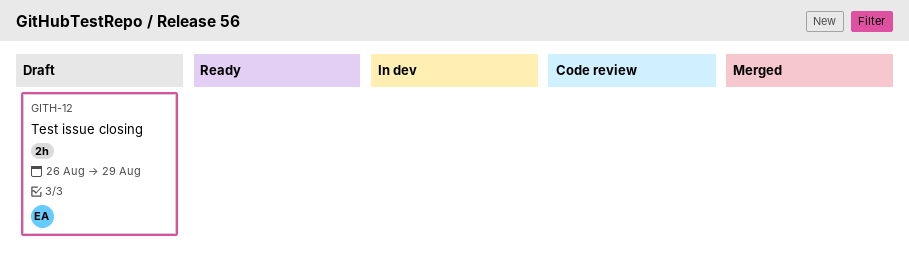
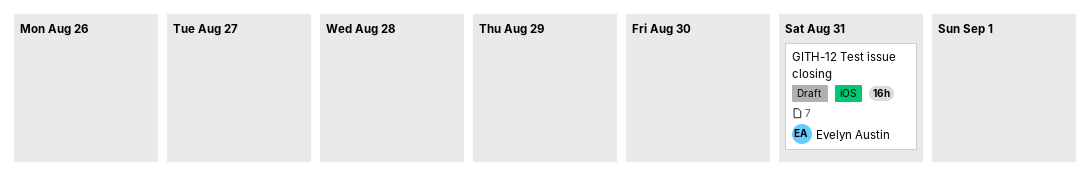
GITH-12, estimate: 2h -> 16h
GITH-12, due: Aug 29 -> Aug 31

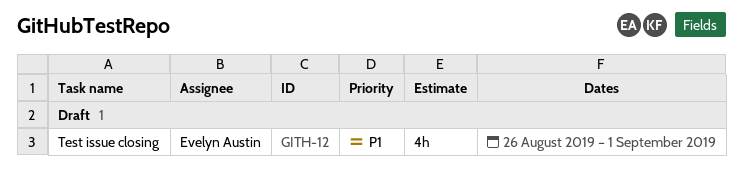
GITH-12, estimate: 16h -> 4h
GITH-12, due: Aug 31 -> Sep 1

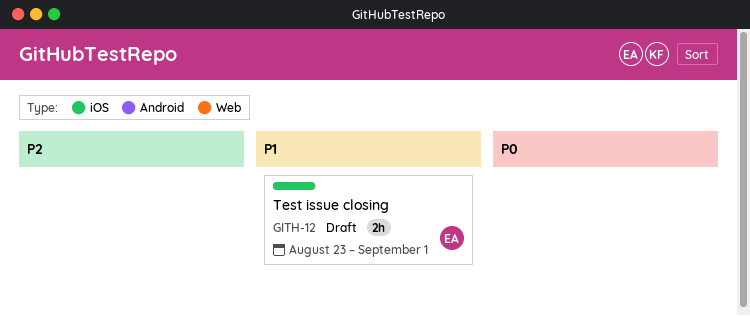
GITH-12, estimate: 4h -> 2h
GITH-12, start: Aug 26 -> Aug 23

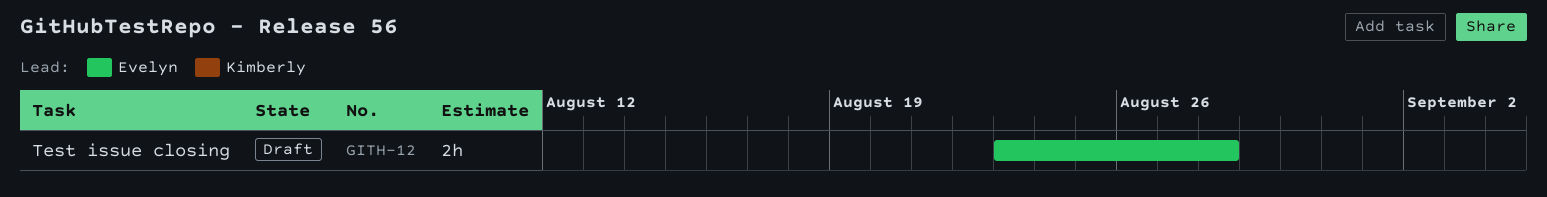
GITH-12, due: Sep 1 -> Aug 28

